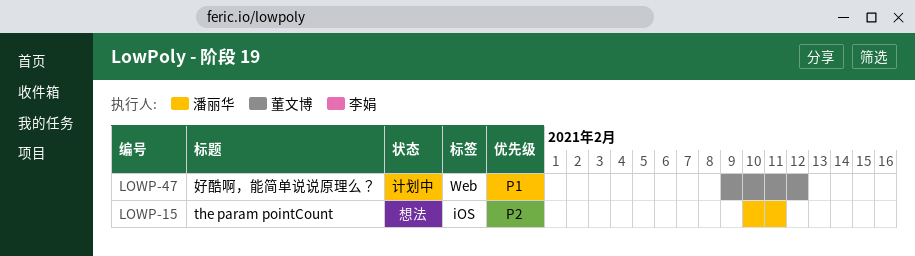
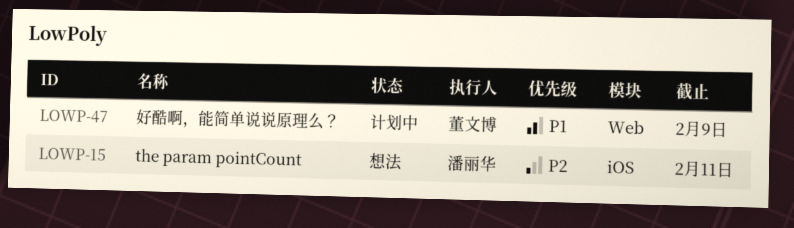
LOWP-47, due: Feb 12 -> Feb 9

